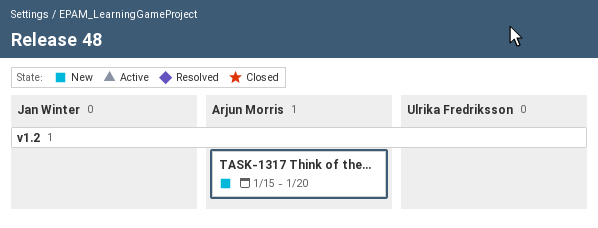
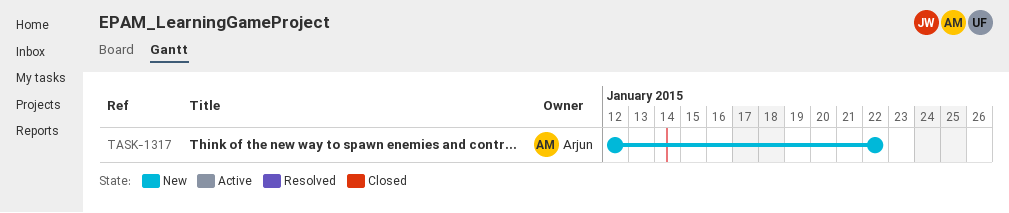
TASK-1317, start: Jan 15 -> Jan 12
TASK-1317, due: Jan 20 -> Jan 22

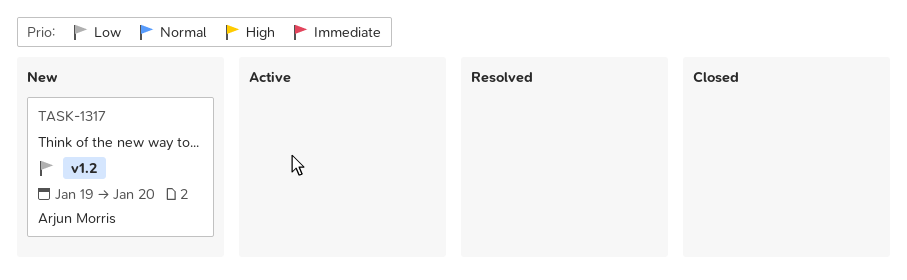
TASK-1317, start: Jan 12 -> Jan 19
TASK-1317, due: Jan 22 -> Jan 20

